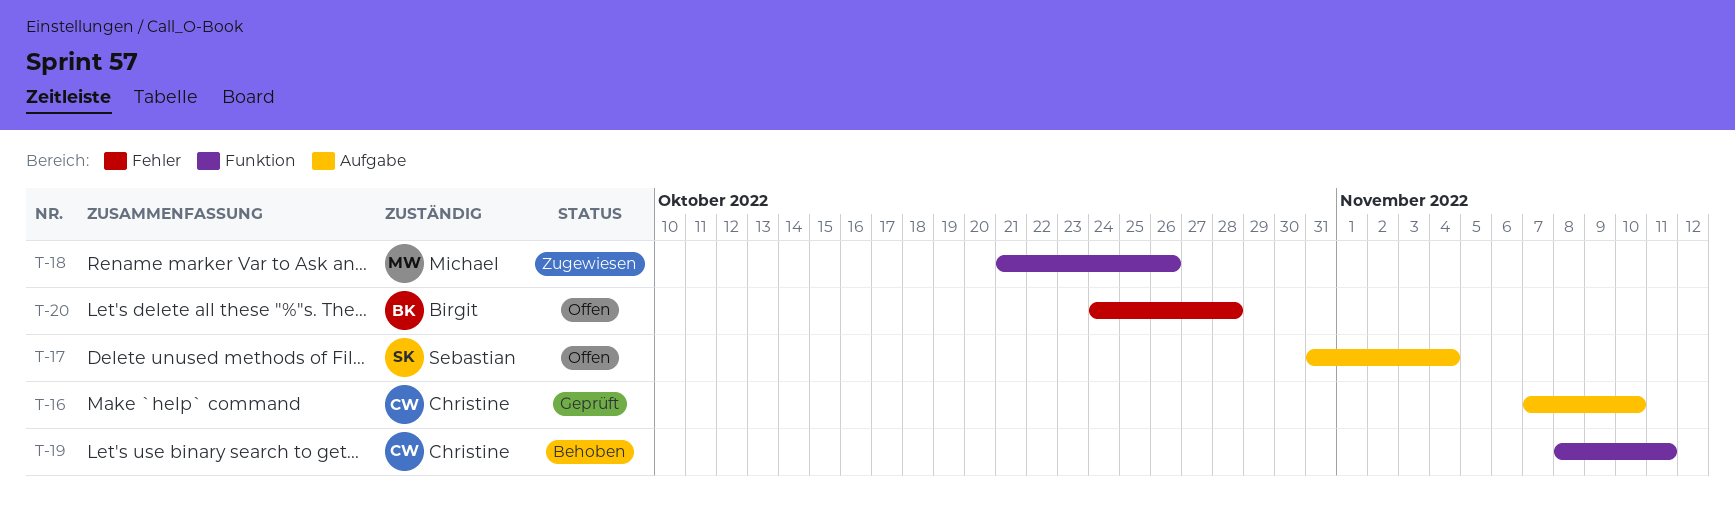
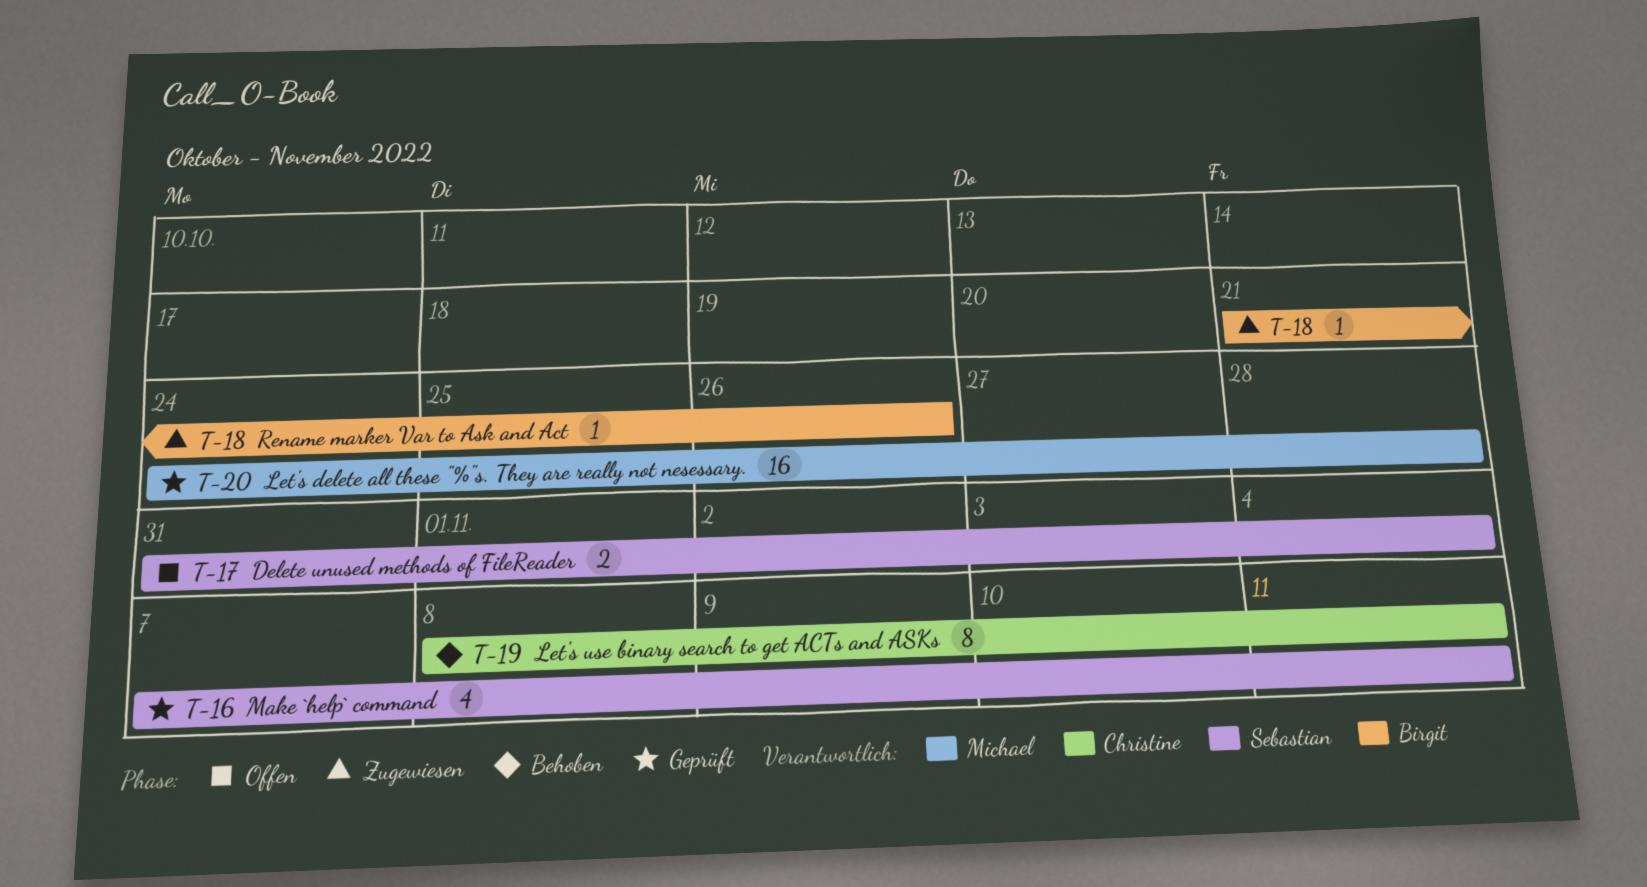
T-16, owner: Christine -> Sebastian
T-16, due: Nov 10 -> Nov 11
T-18, owner: Michael -> Birgit
T-20, status: Offen -> Geprüft
T-20, owner: Birgit -> Michael

